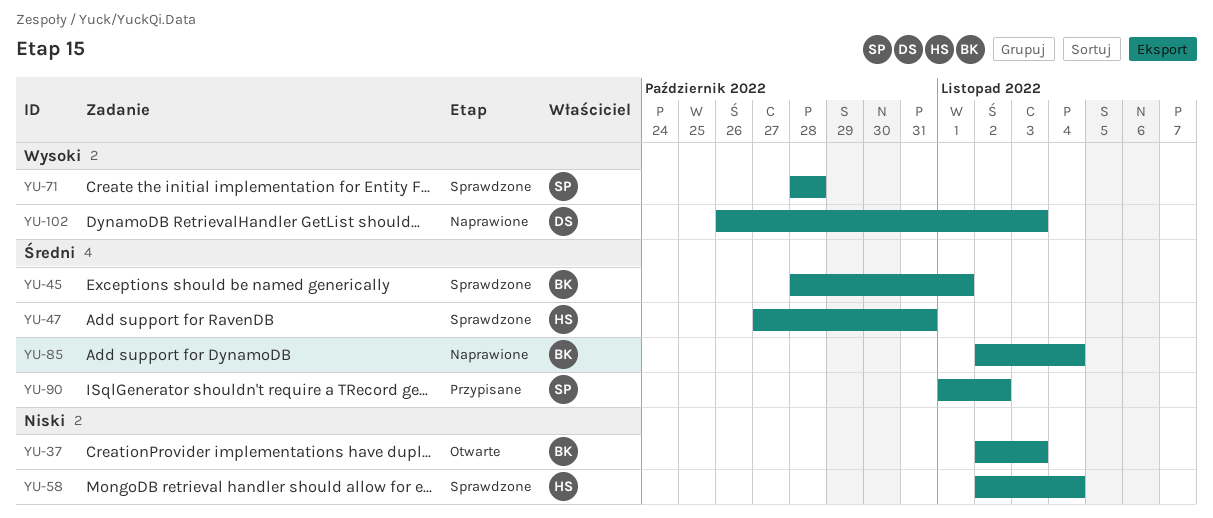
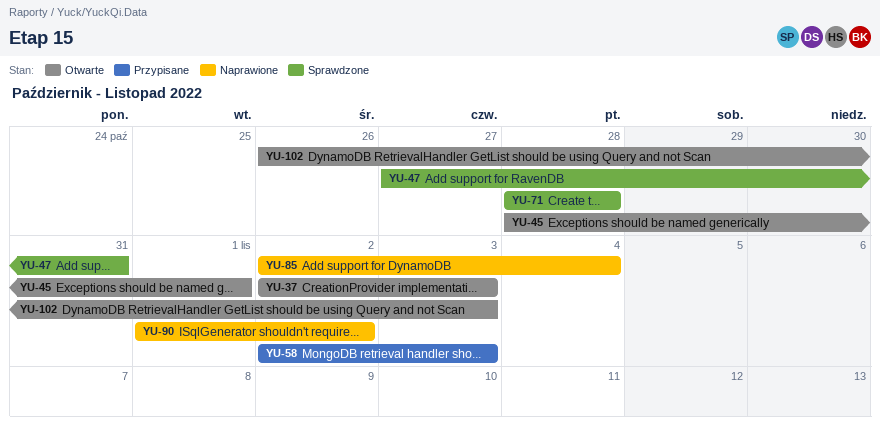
YU-45, status: Sprawdzone -> Otwarte
YU-58, status: Sprawdzone -> Przypisane
YU-58, due: Nov 4 -> Nov 3
YU-90, status: Przypisane -> Naprawione
YU-102, status: Naprawione -> Otwarte

